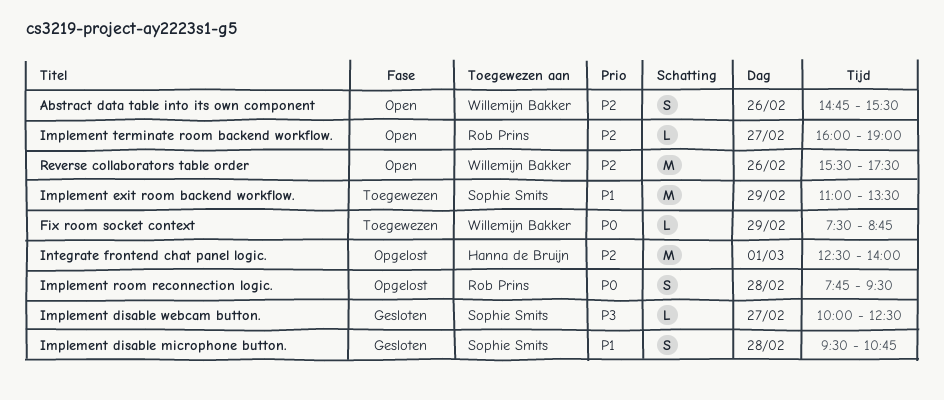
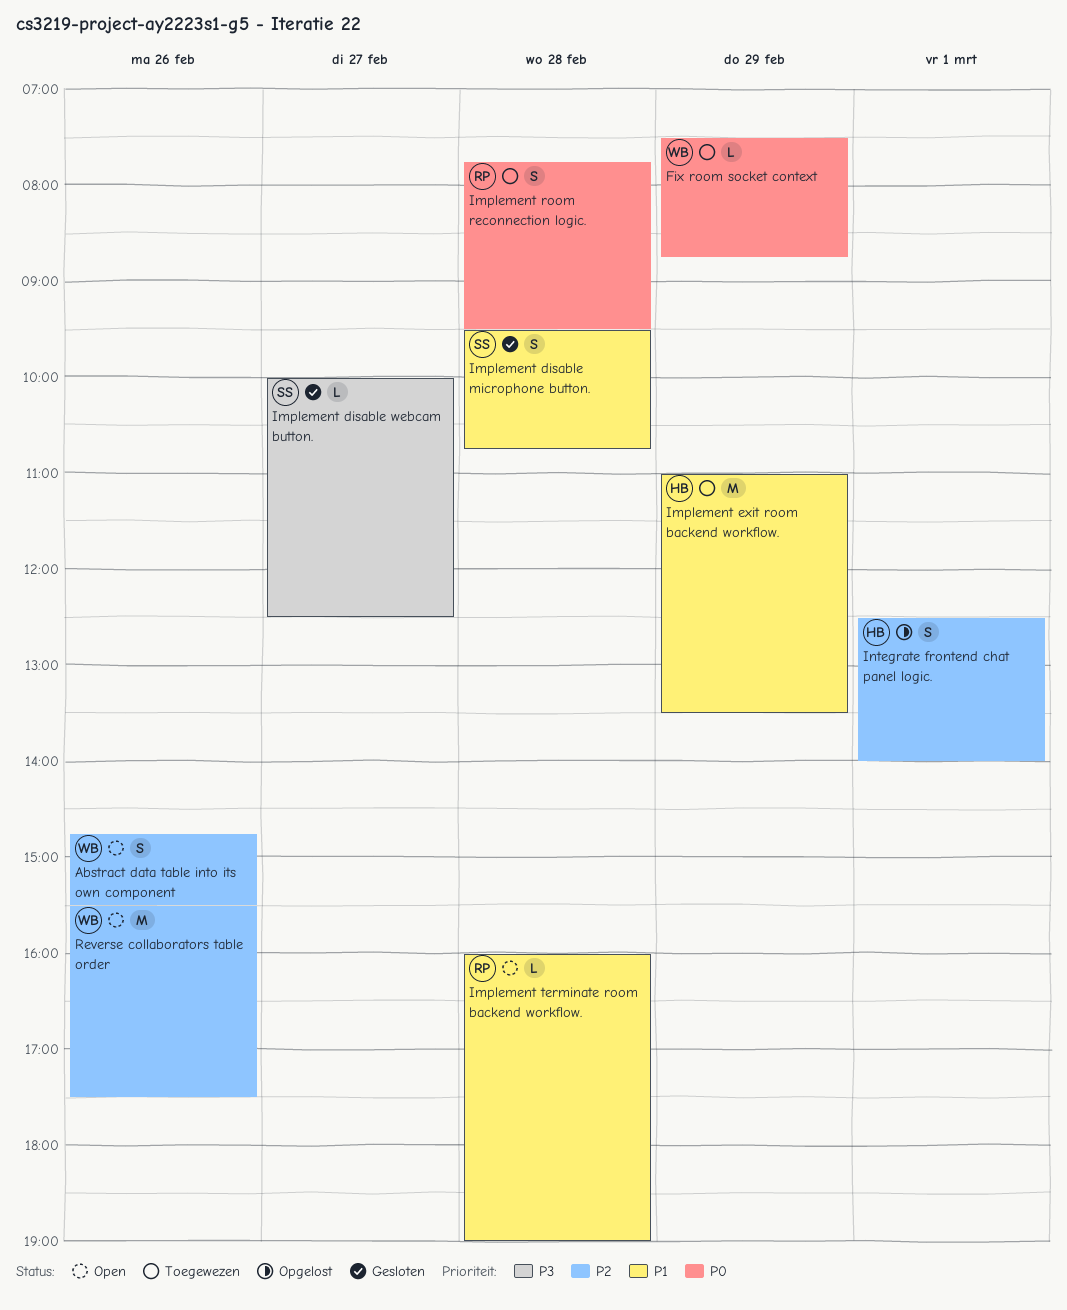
Implement exit room backend workflow., owner: Sophie Smits -> Hanna de Bruijn
Implement room reconnection logic., status: Opgelost -> Toegewezen
Implement terminate room backend workflow., priority: P2 -> P1
Implement terminate room backend workflow., day: Feb 27 -> Feb 28
Integrate frontend chat panel logic., estimate: M -> S

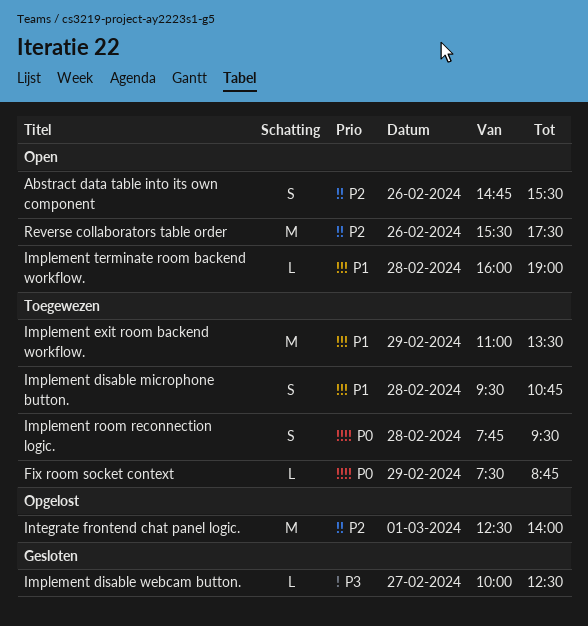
Implement disable microphone button., status: Gesloten -> Toegewezen
Integrate frontend chat panel logic., estimate: S -> M

